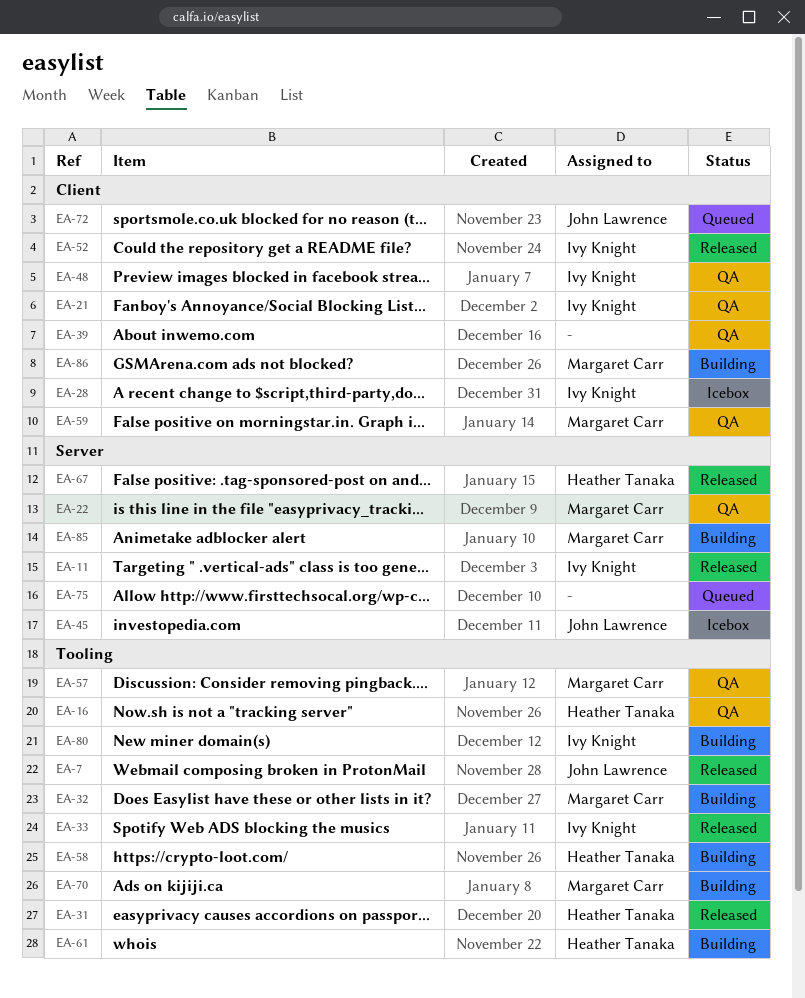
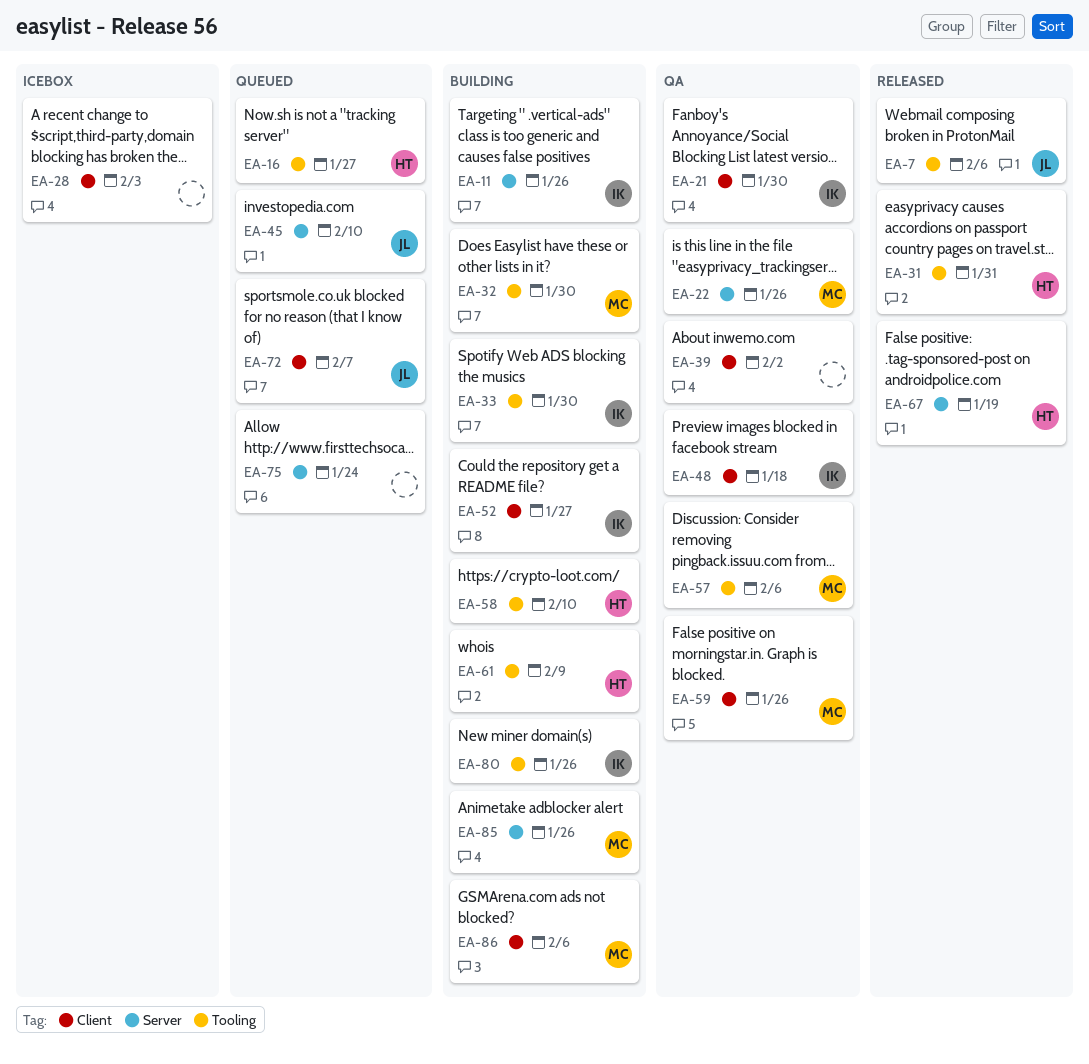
EA-11, status: Released -> Building
EA-16, status: QA -> Queued
EA-28, owner: Ivy Knight -> none
EA-33, status: Released -> Building
EA-45, status: Icebox -> Queued
EA-52, status: Released -> Building
EA-70: present -> none

